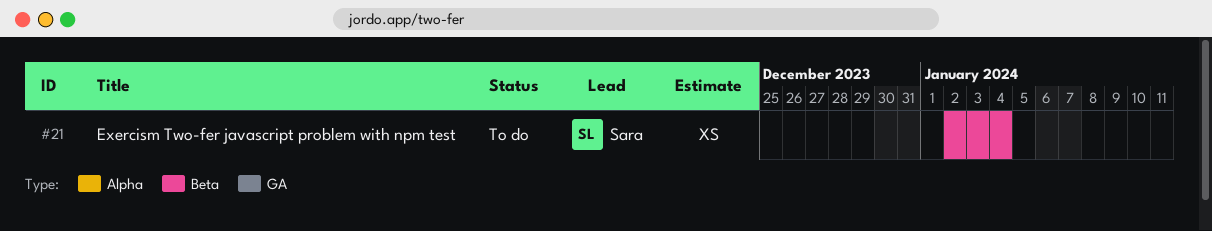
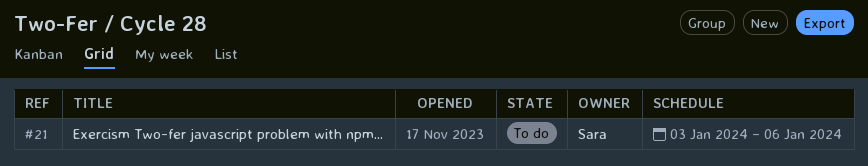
#21, start: Jan 2 -> Jan 3
#21, due: Jan 4 -> Jan 6

